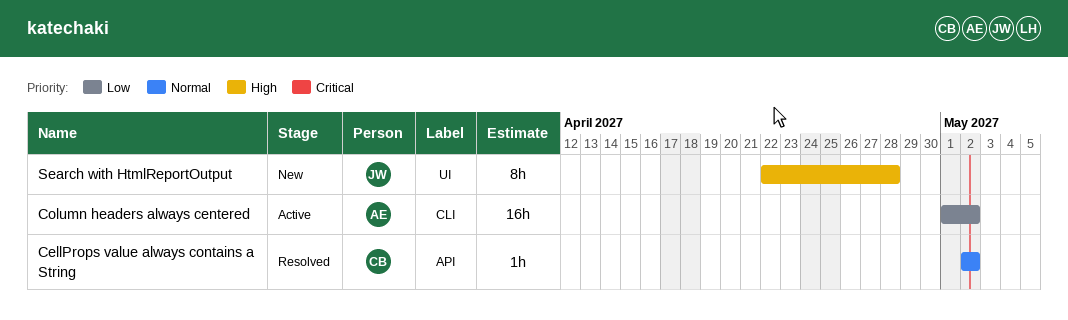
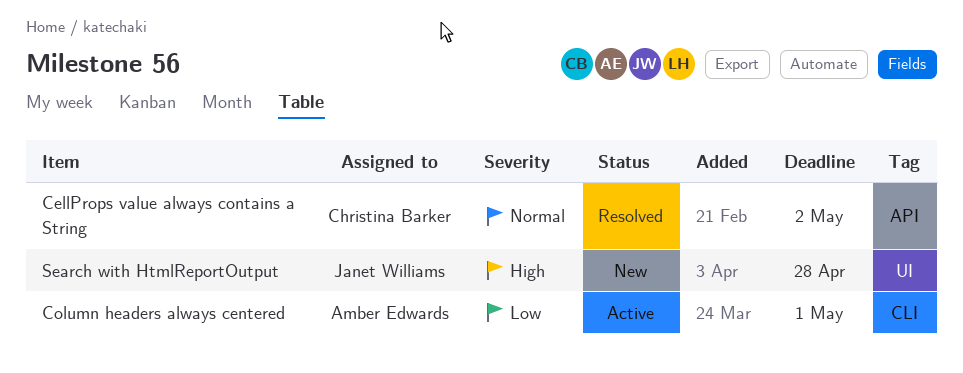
Column headers always centered, due: May 2 -> May 1

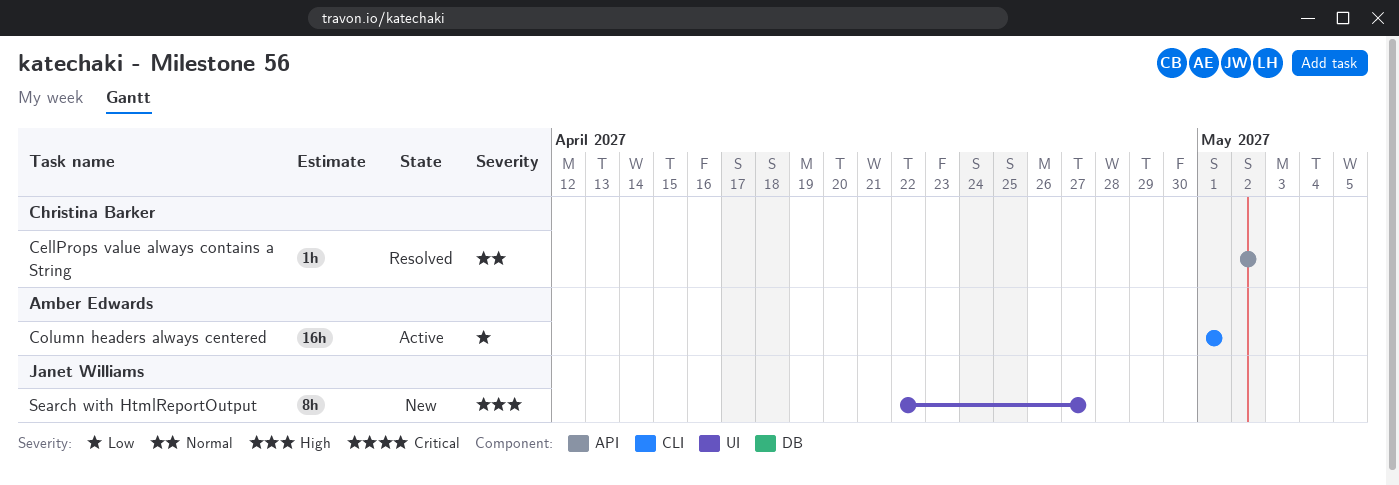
Search with HtmlReportOutput, due: Apr 28 -> Apr 27

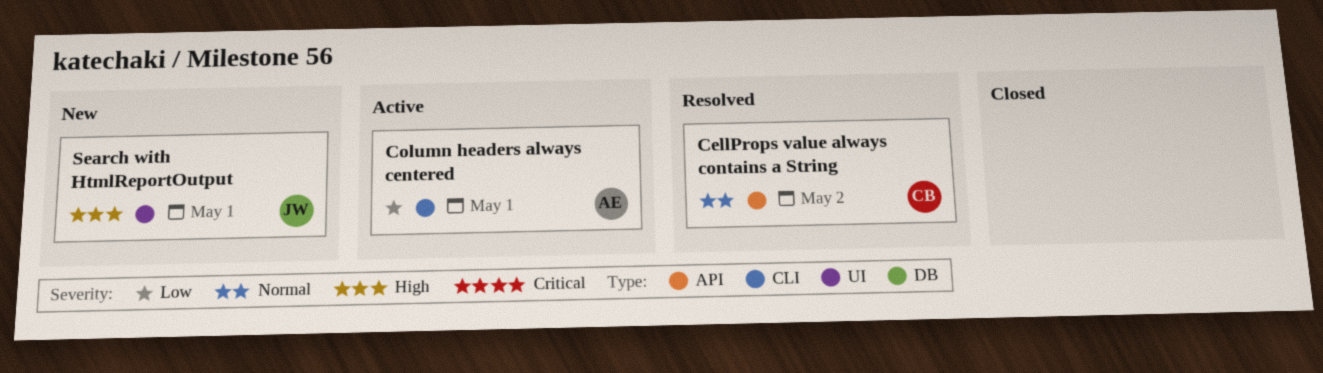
Search with HtmlReportOutput, due: Apr 27 -> May 1

